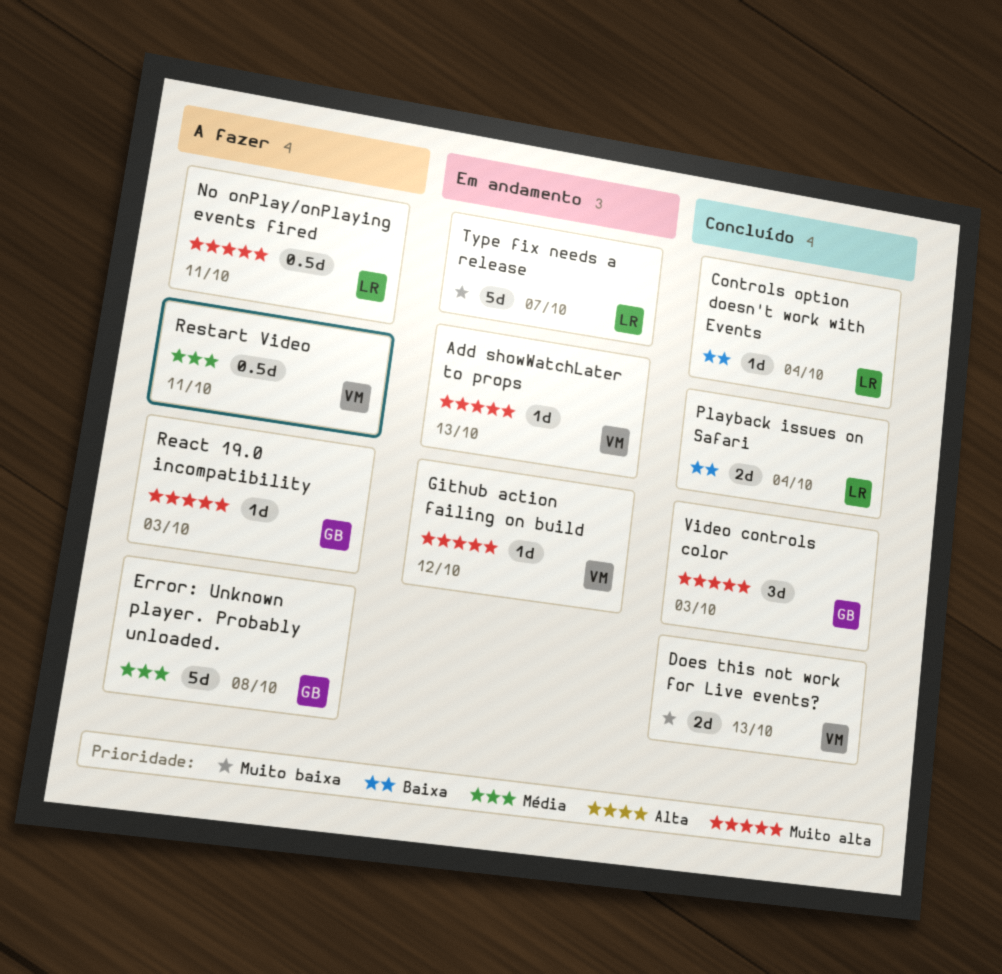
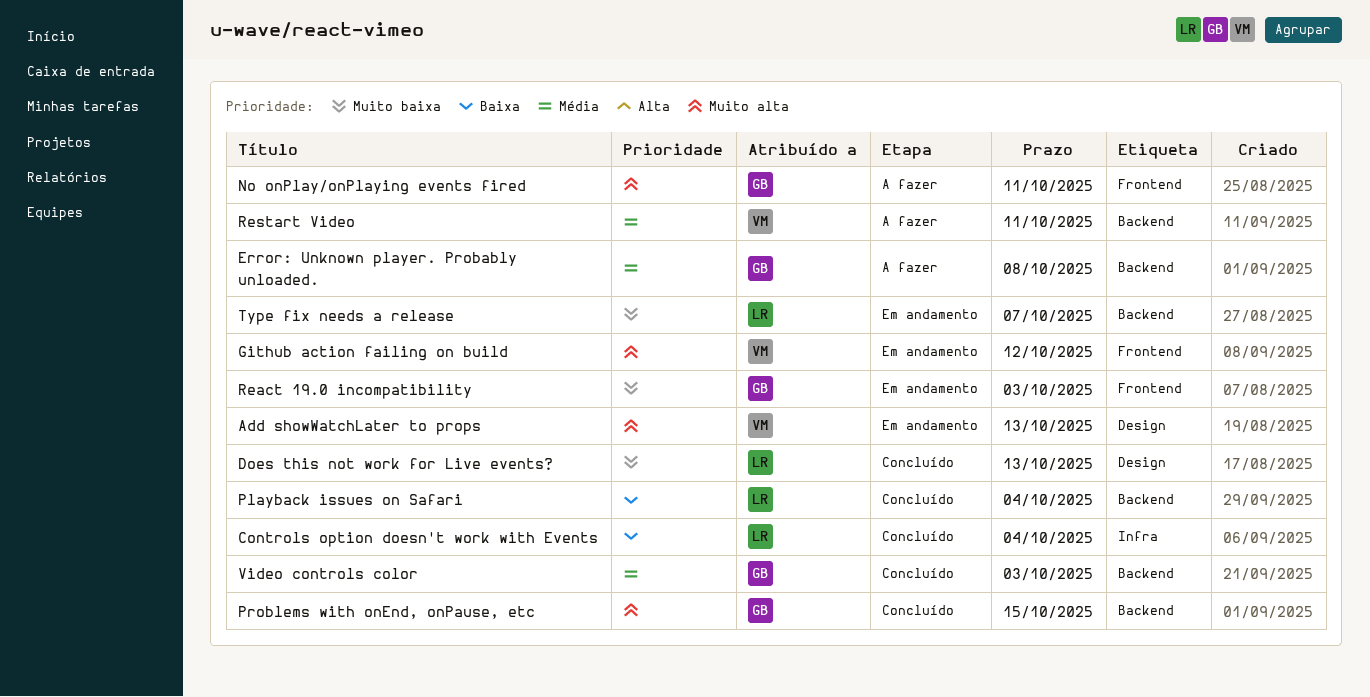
Does this not work for Live events?, owner: VM -> LR
No onPlay/onPlaying events fired, owner: LR -> GB
Problems with onEnd, onPause, etc: none -> present
React 19.0 incompatibility, status: A fazer -> Em andamento
React 19.0 incompatibility, priority: Muito alta -> Muito baixa
Video controls color, priority: Muito alta -> Média

